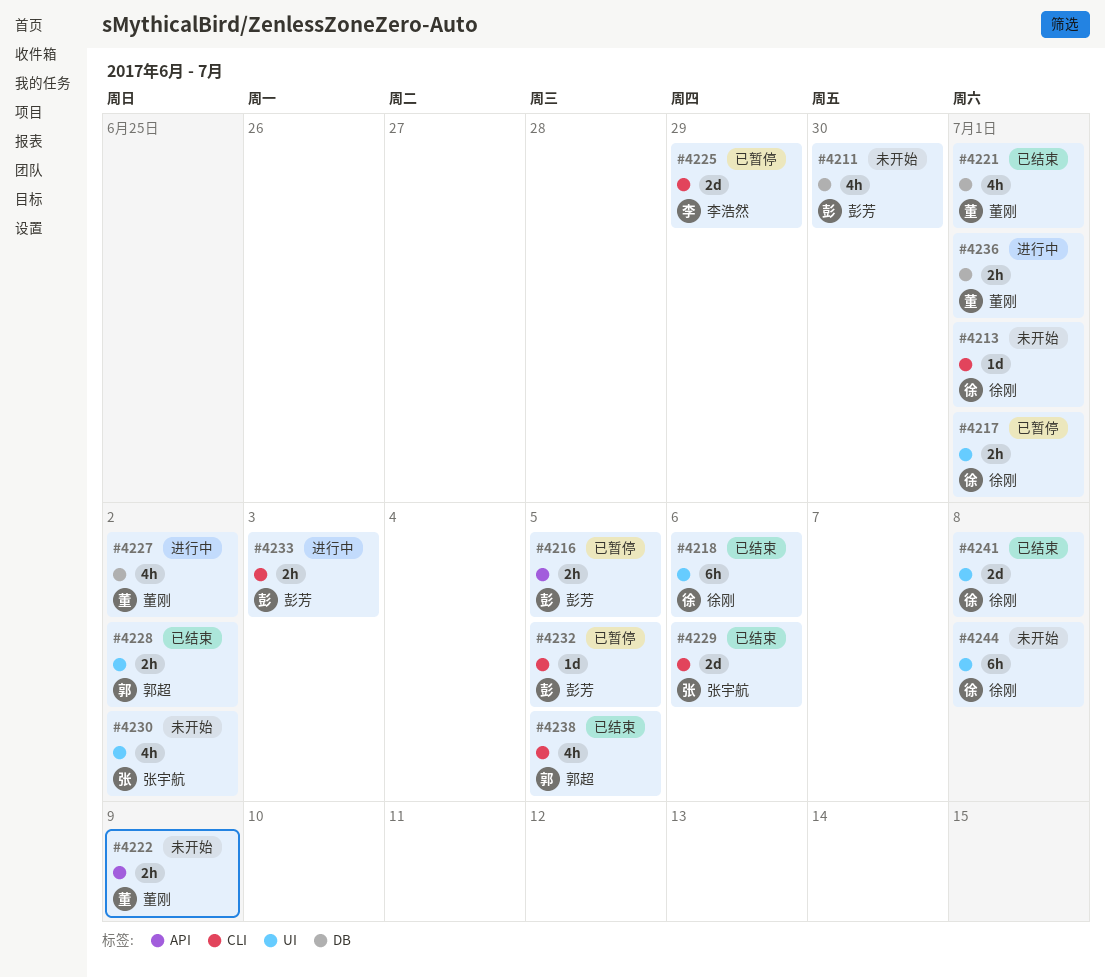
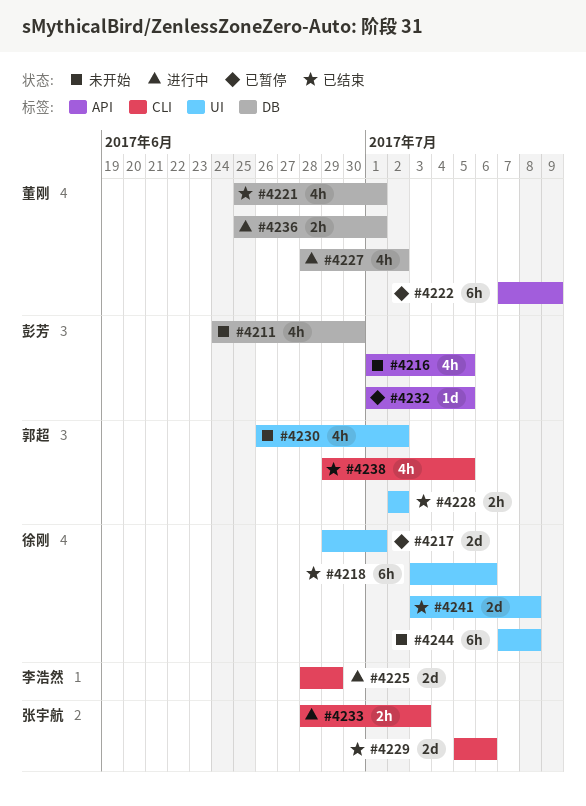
#4213: present -> none
#4216, status: 已暂停 -> 未开始
#4216, estimate: 2h -> 4h
#4217, estimate: 2h -> 2d
#4222, status: 未开始 -> 已暂停
#4222, estimate: 2h -> 6h
#4225, status: 已暂停 -> 进行中
#4230, owner: 张宇航 -> 郭超
#4232, label: CLI -> API
#4233, owner: 彭芳 -> 张宇航

